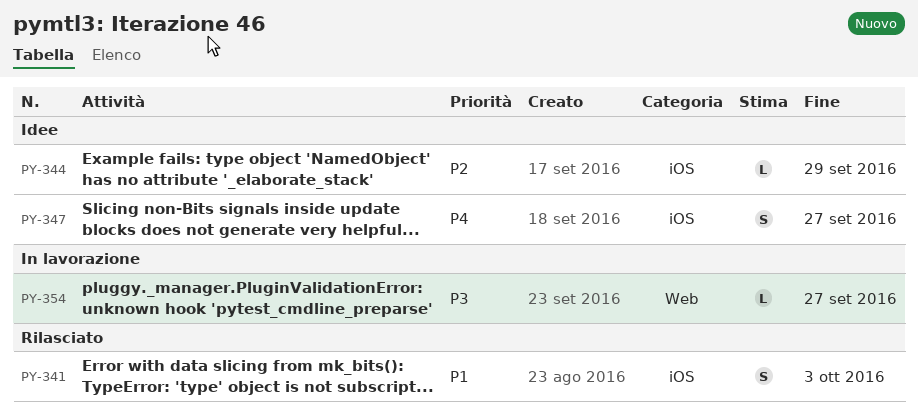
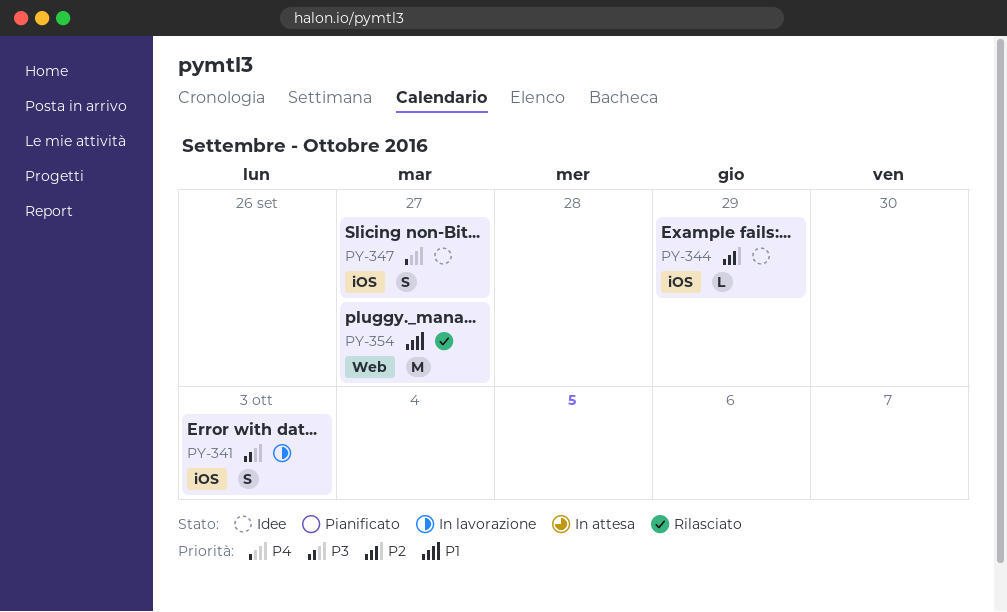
PY-341, status: Rilasciato -> In lavorazione
PY-341, priority: P1 -> P3
PY-354, status: In lavorazione -> Rilasciato
PY-354, priority: P3 -> P1
PY-354, estimate: L -> M

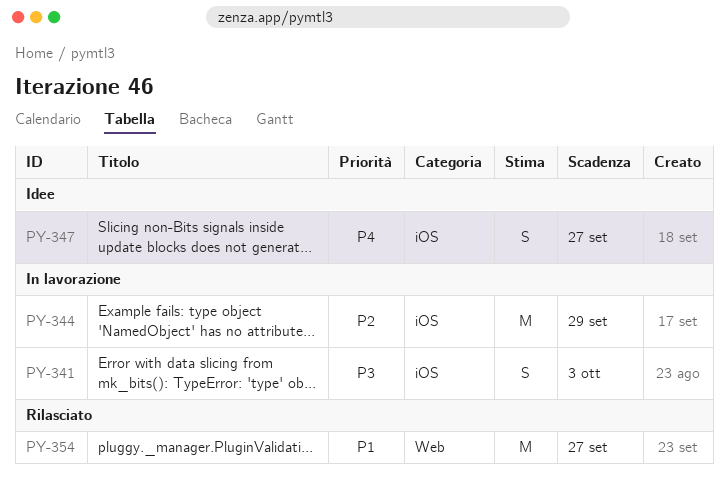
PY-344, status: Idee -> In lavorazione
PY-344, estimate: L -> M

